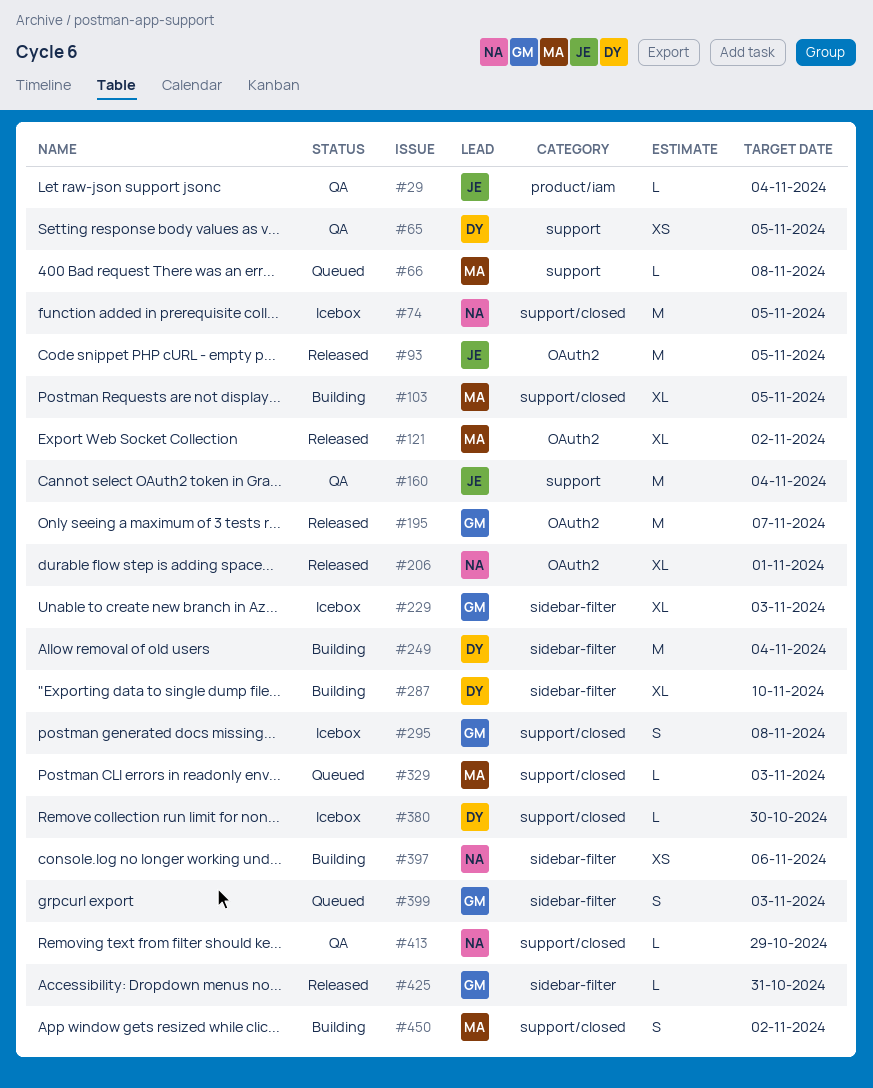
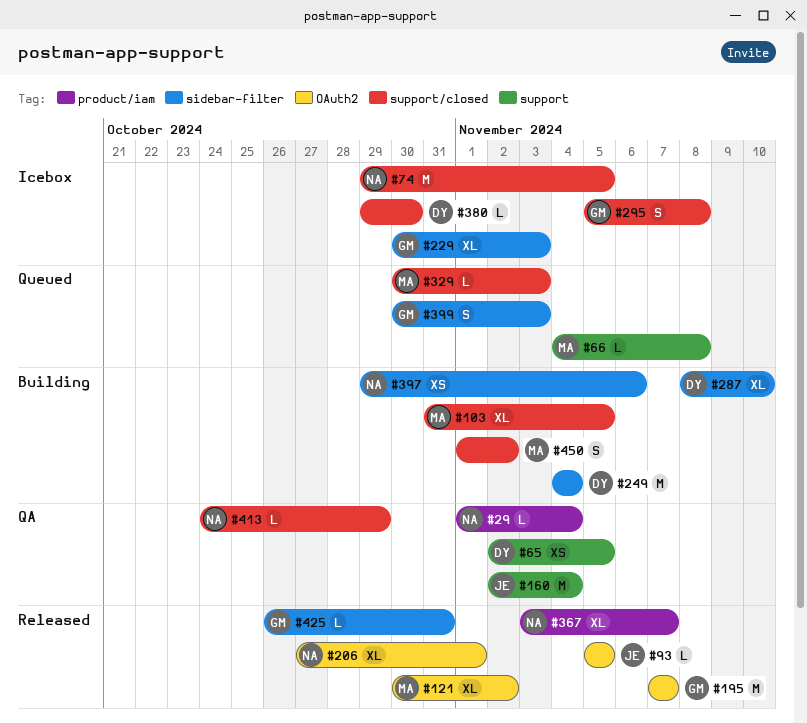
#29, owner: JE -> NA
#93, estimate: M -> L
#367: none -> present

